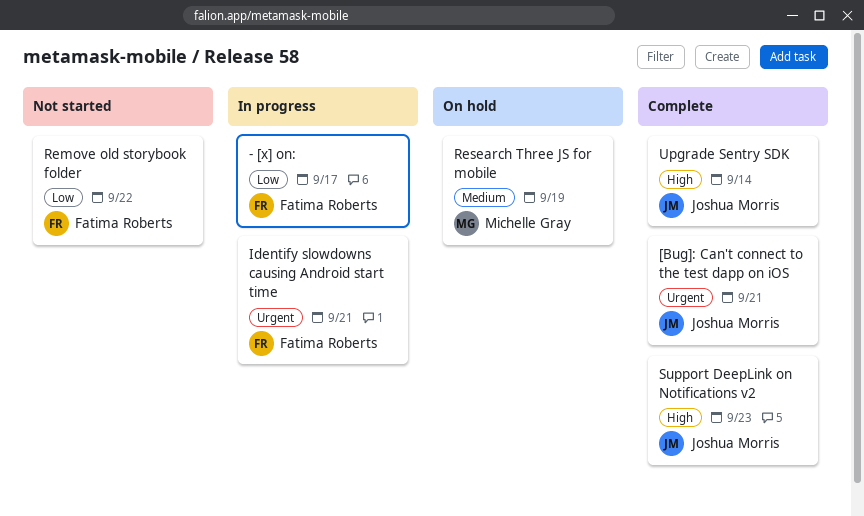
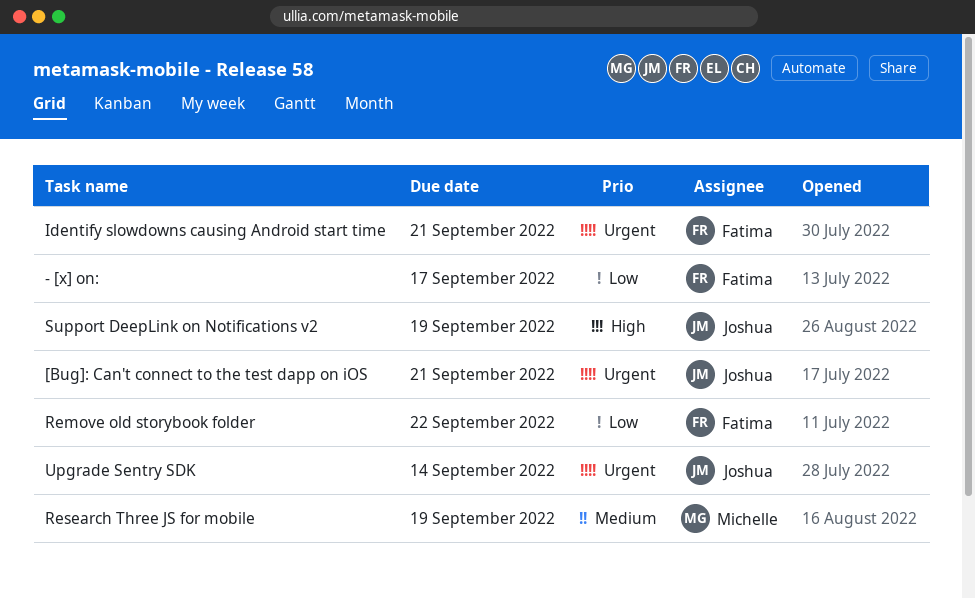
Support DeepLink on Notifications v2, due: Sep 23 -> Sep 19
Upgrade Sentry SDK, priority: High -> Urgent

